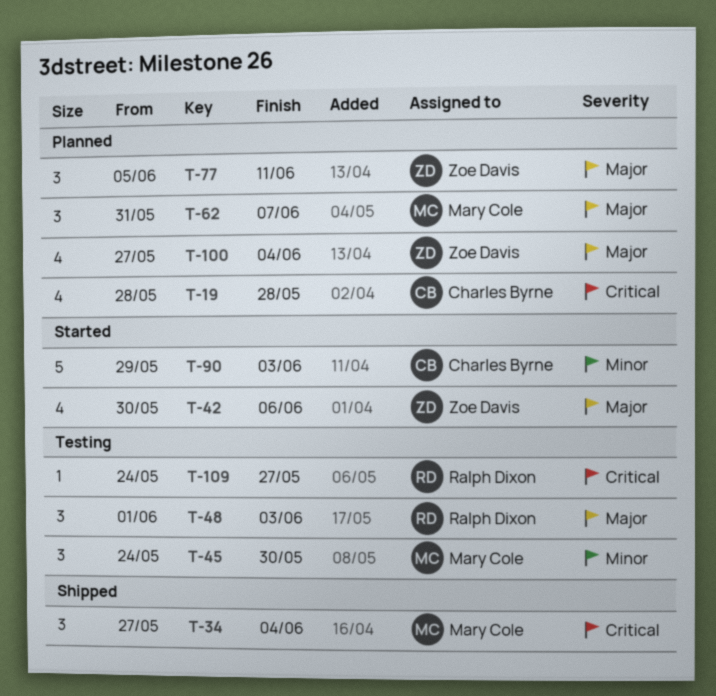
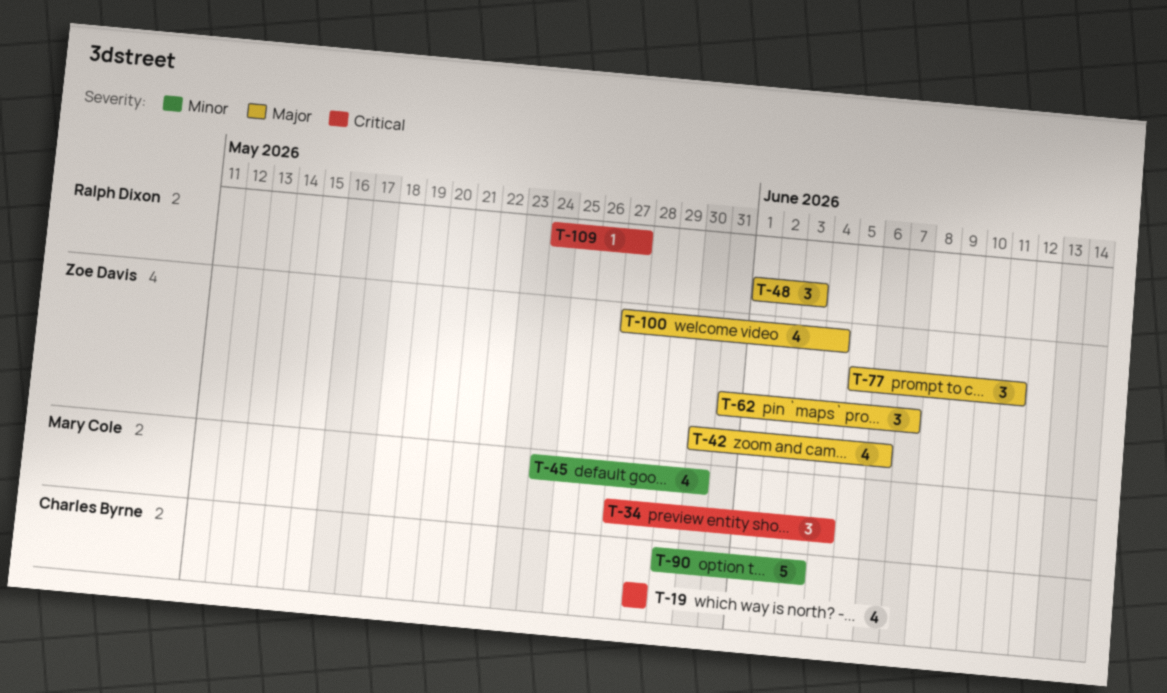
T-45, estimate: 3 -> 4
T-62, owner: Mary Cole -> Zoe Davis

